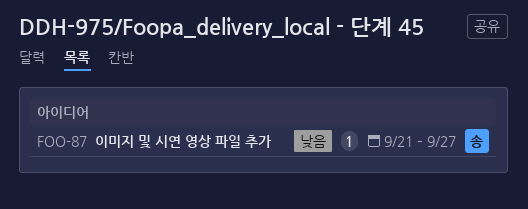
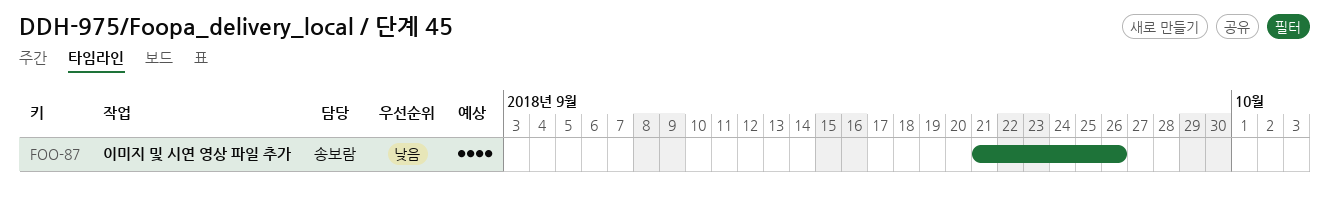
FOO-87, estimate: 1 -> 4
FOO-87, due: Sep 27 -> Sep 26

